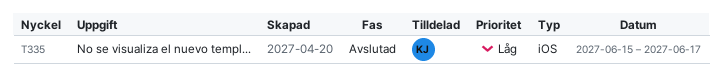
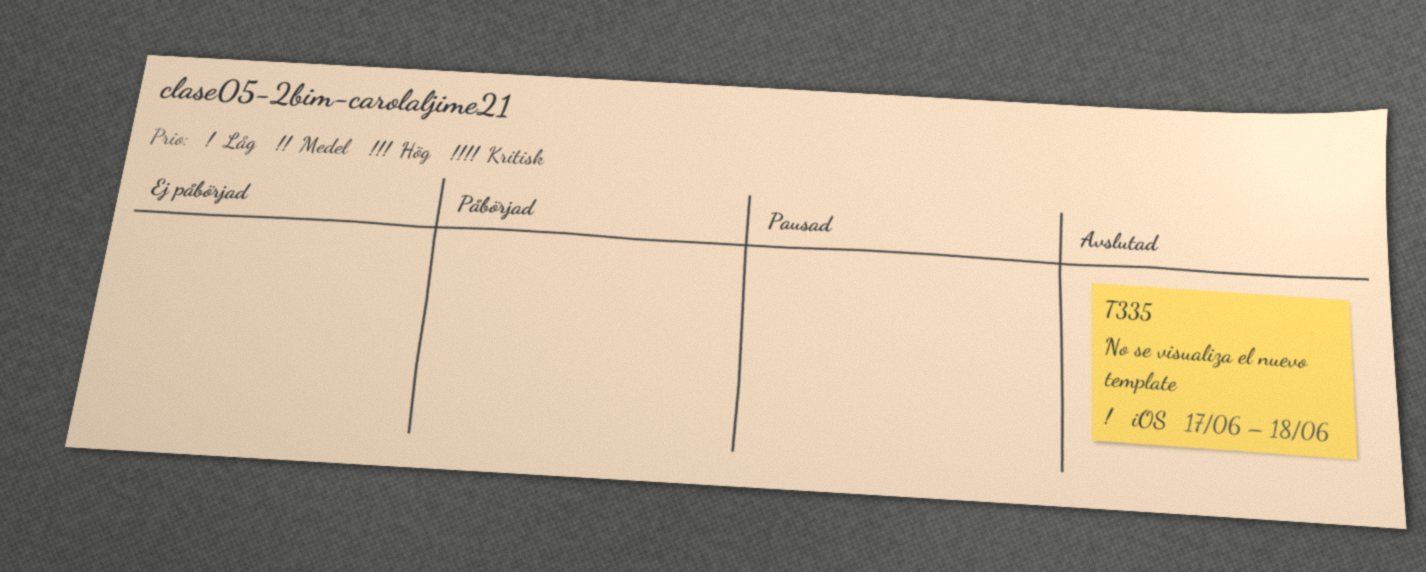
T335, start: Jun 15 -> Jun 17
T335, due: Jun 17 -> Jun 18

